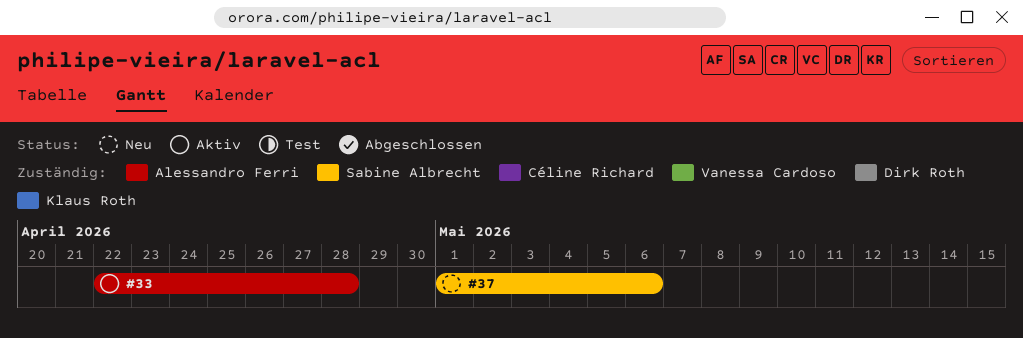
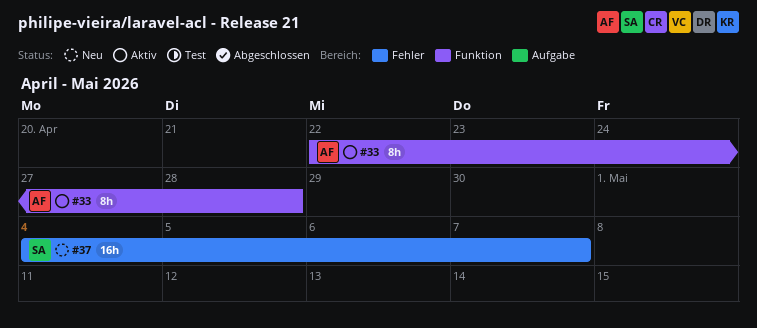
#37, start: May 1 -> May 4
#37, due: May 6 -> May 7

